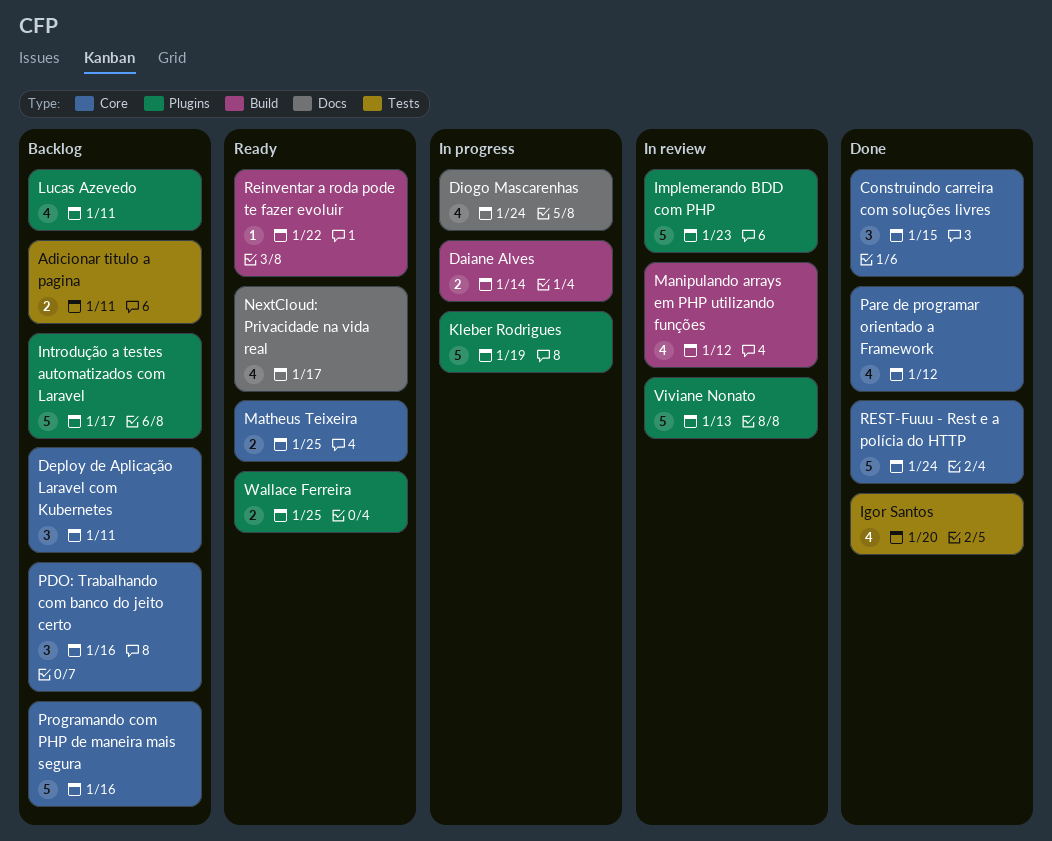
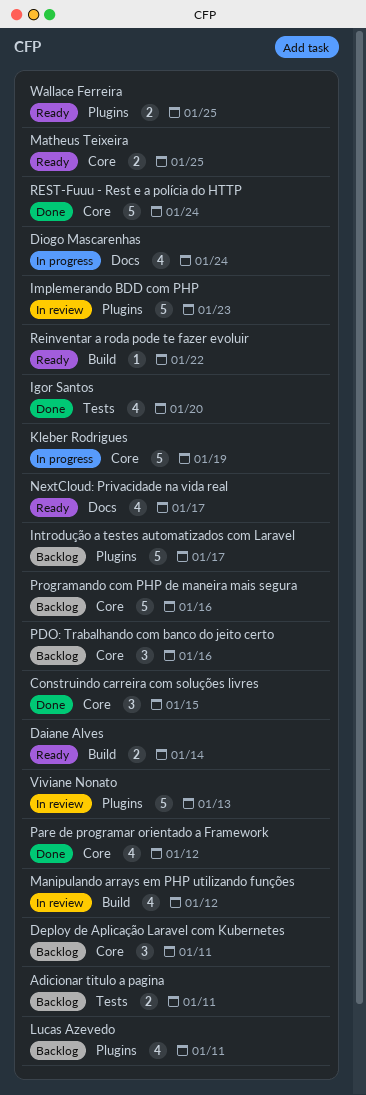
Daiane Alves, status: In progress -> Ready
Kleber Rodrigues, label: Plugins -> Core

